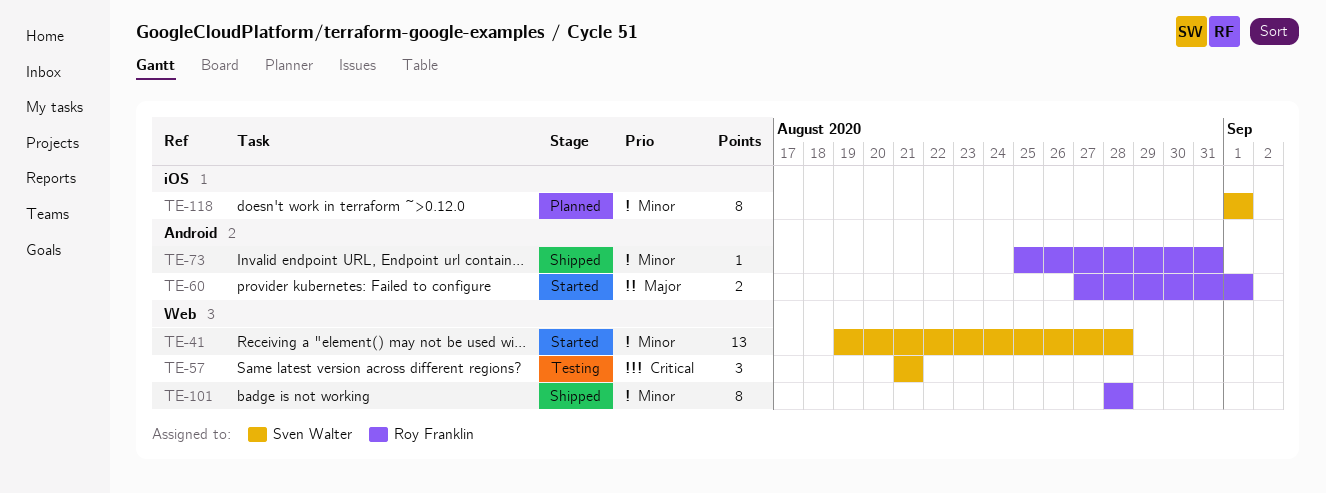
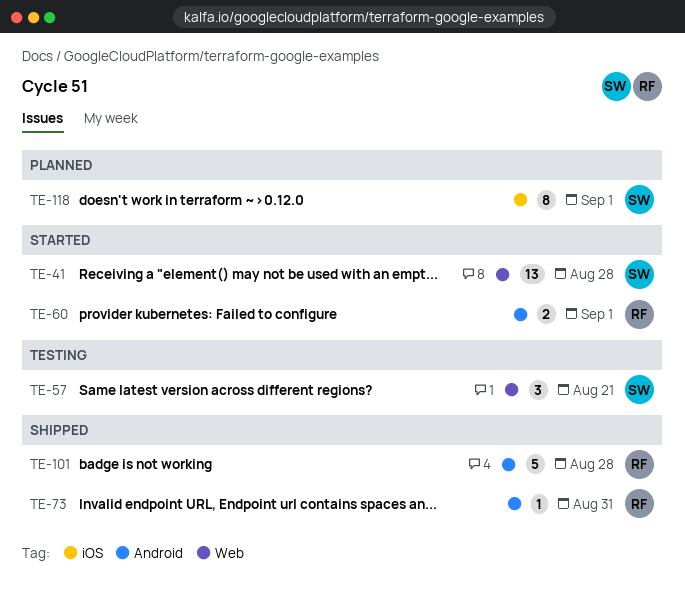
TE-101, label: Web -> Android
TE-101, estimate: 8 -> 5

